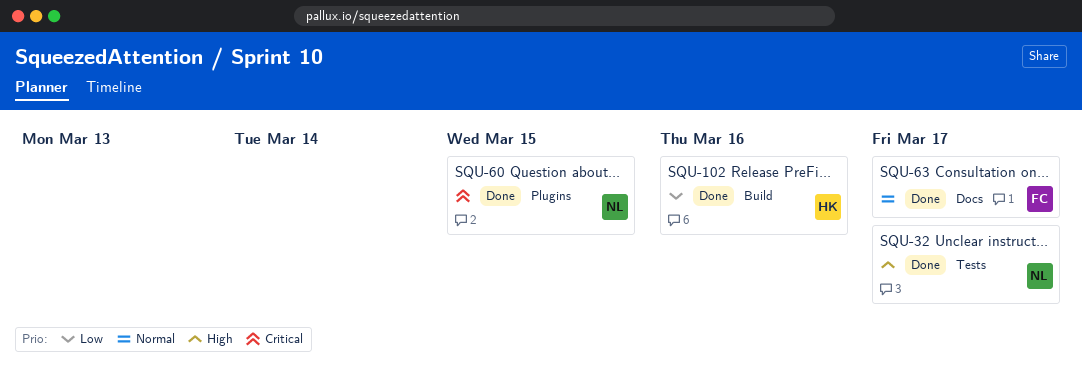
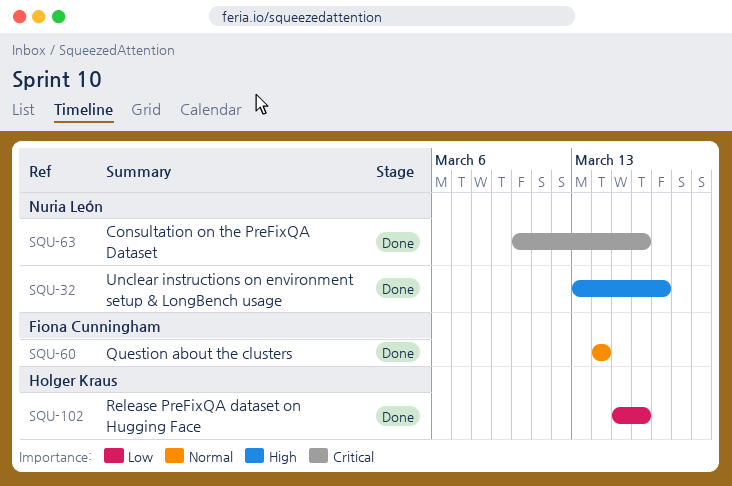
SQU-60, owner: Nuria León -> Fiona Cunningham
SQU-60, priority: Critical -> Normal
SQU-60, due: Mar 15 -> Mar 14
SQU-63, owner: Fiona Cunningham -> Nuria León
SQU-63, priority: Normal -> Critical
SQU-63, due: Mar 17 -> Mar 16

